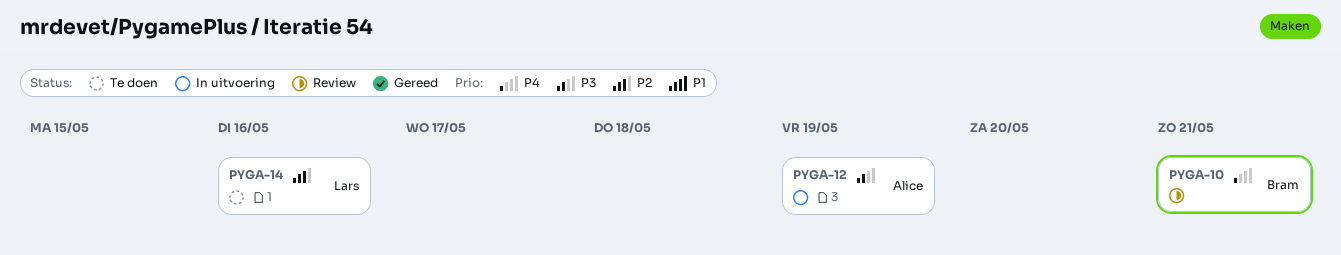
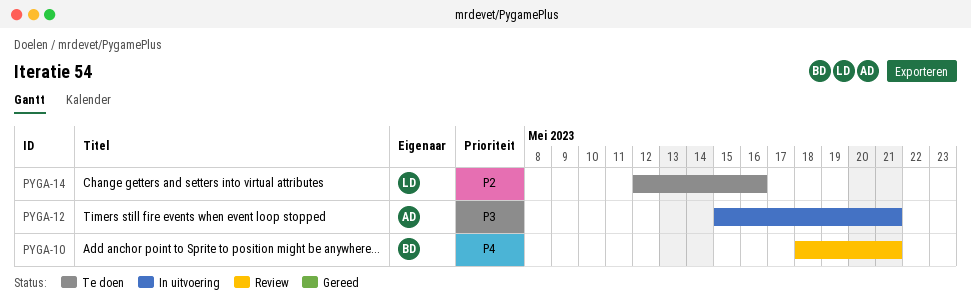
PYGA-12, due: May 19 -> May 21

